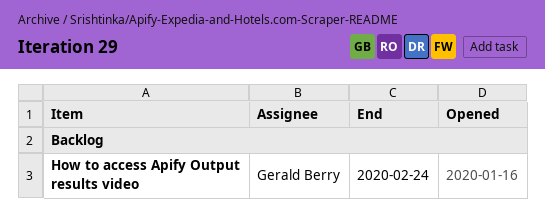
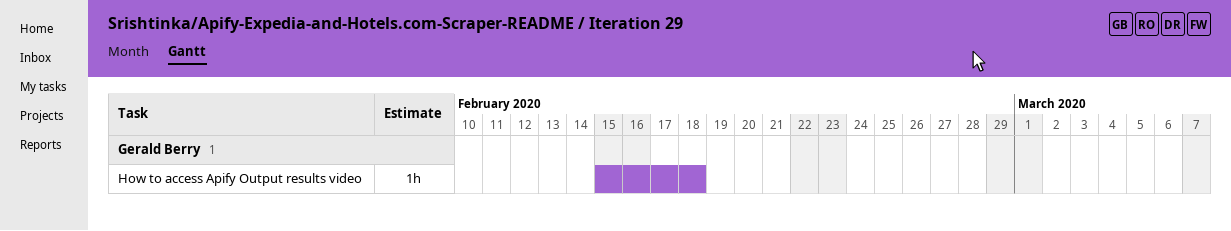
How to access Apify Output results video, due: Feb 24 -> Feb 18

